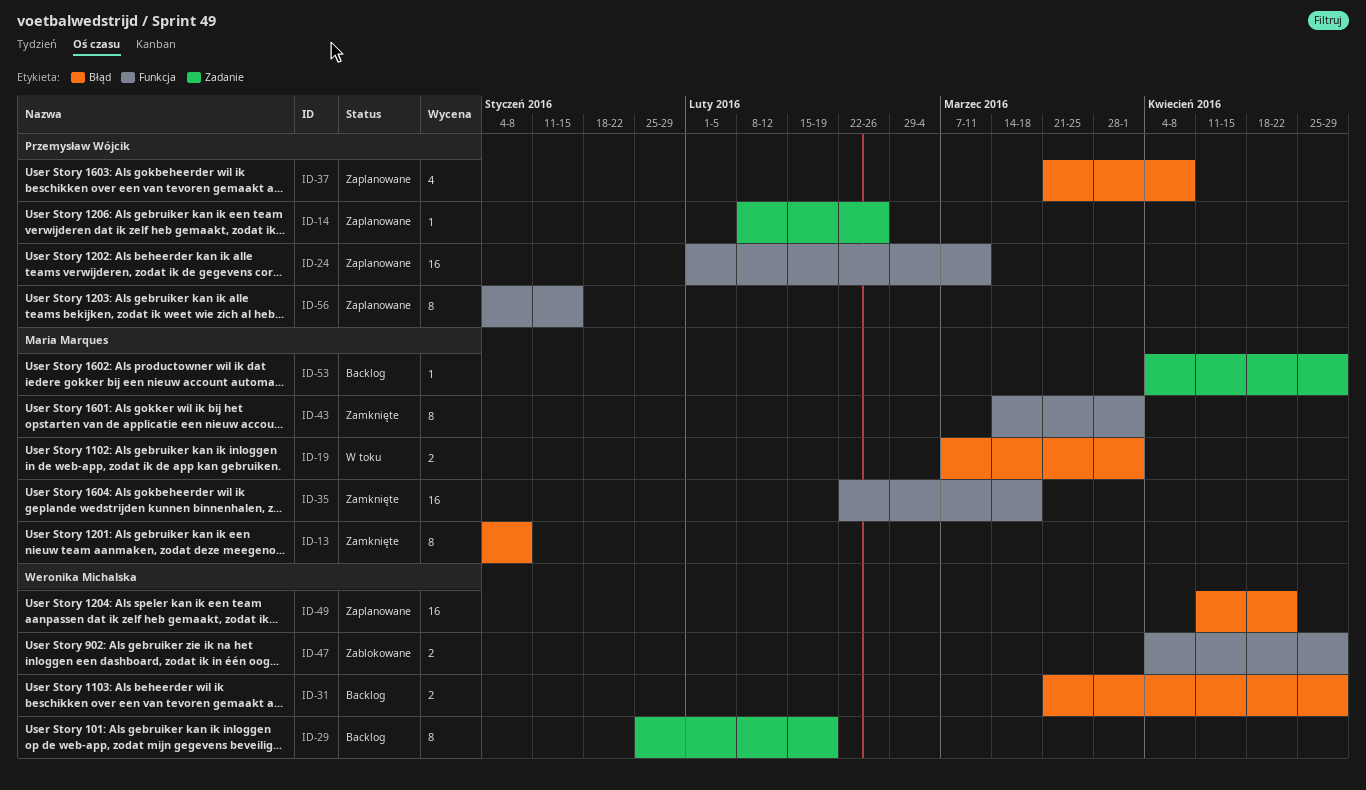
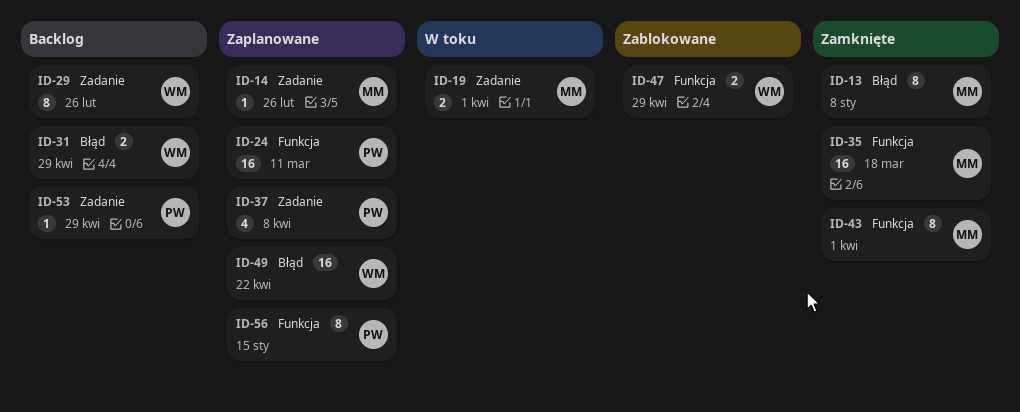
ID-14, owner: Przemysław Wójcik -> Maria Marques
ID-19, label: Błąd -> Zadanie
ID-29, due: Feb 19 -> Feb 26
ID-37, label: Błąd -> Zadanie
ID-53, owner: Maria Marques -> Przemysław Wójcik

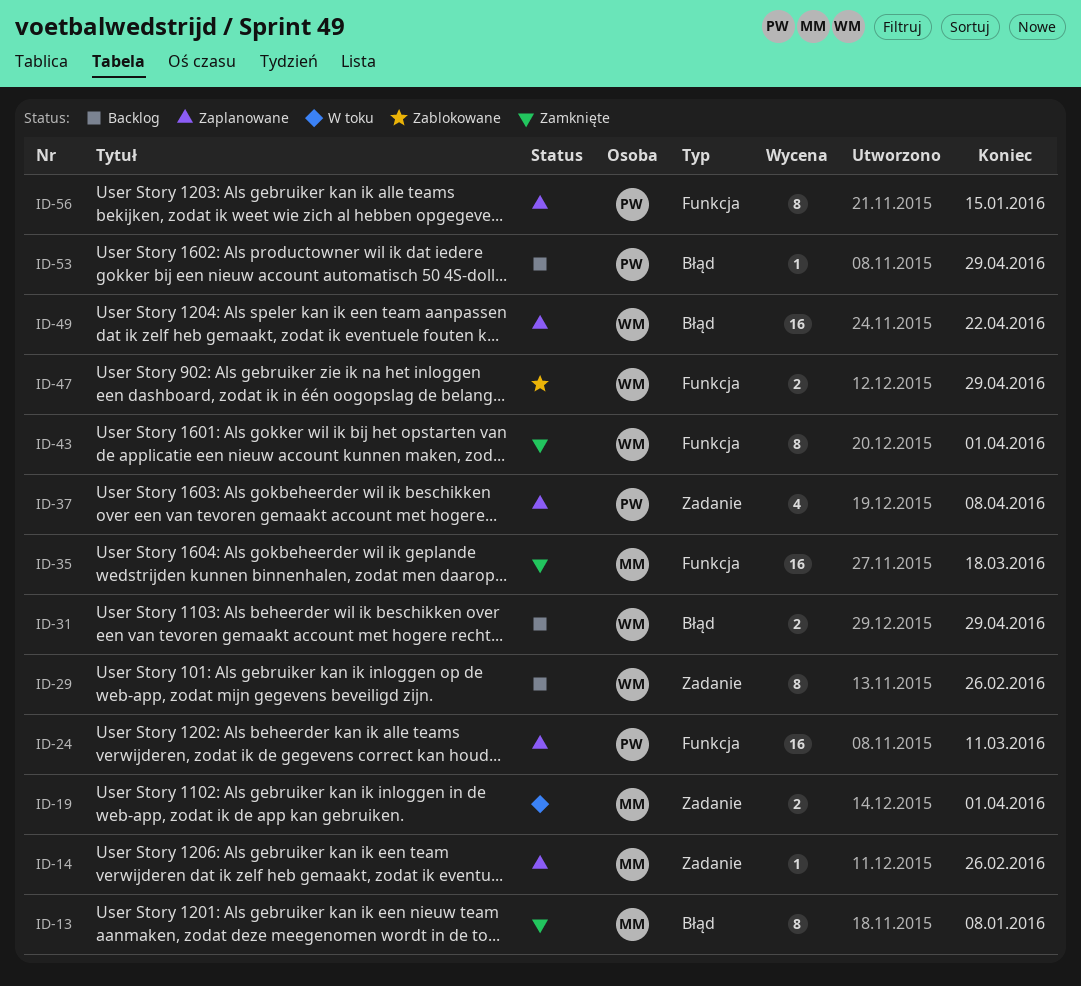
ID-43, owner: MM -> WM
ID-53, label: Zadanie -> Błąd

